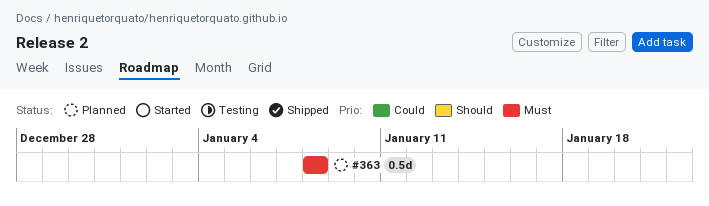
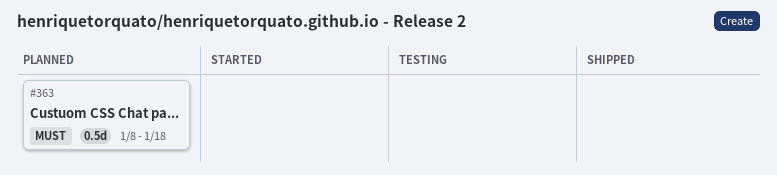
#363, due: Jan 8 -> Jan 18

